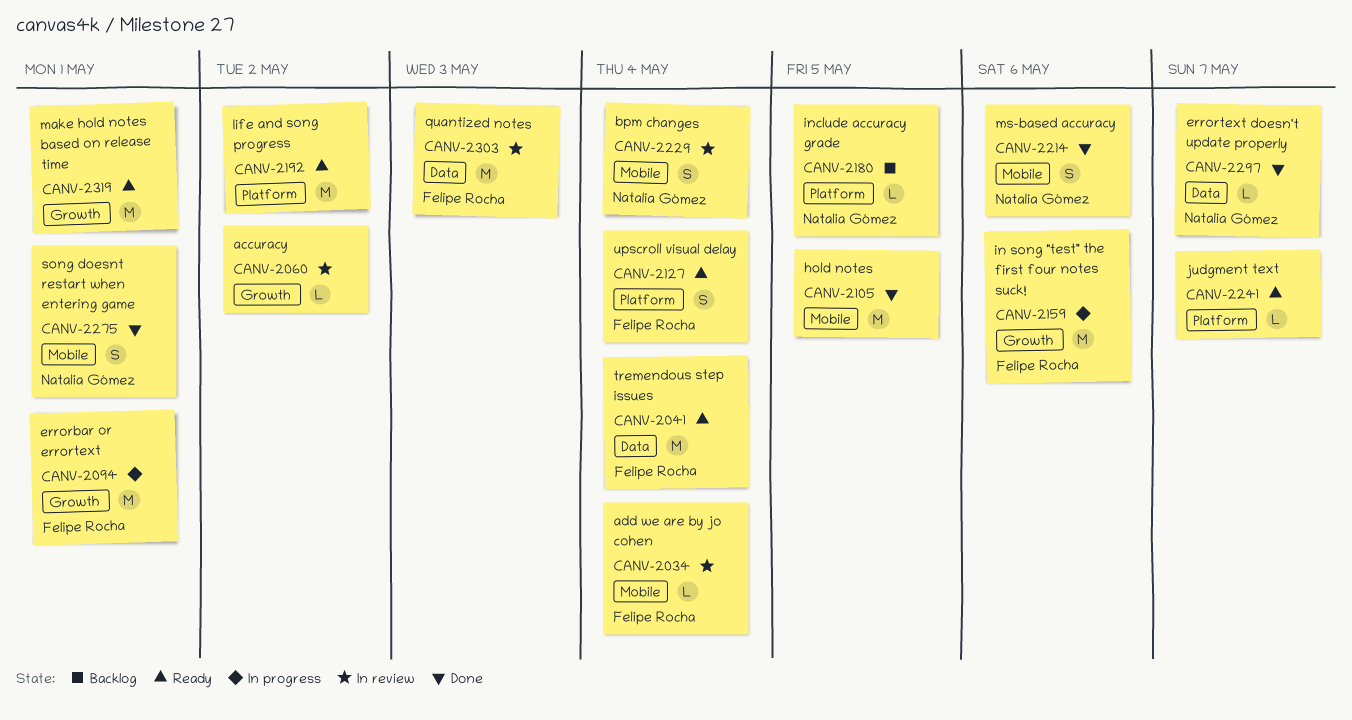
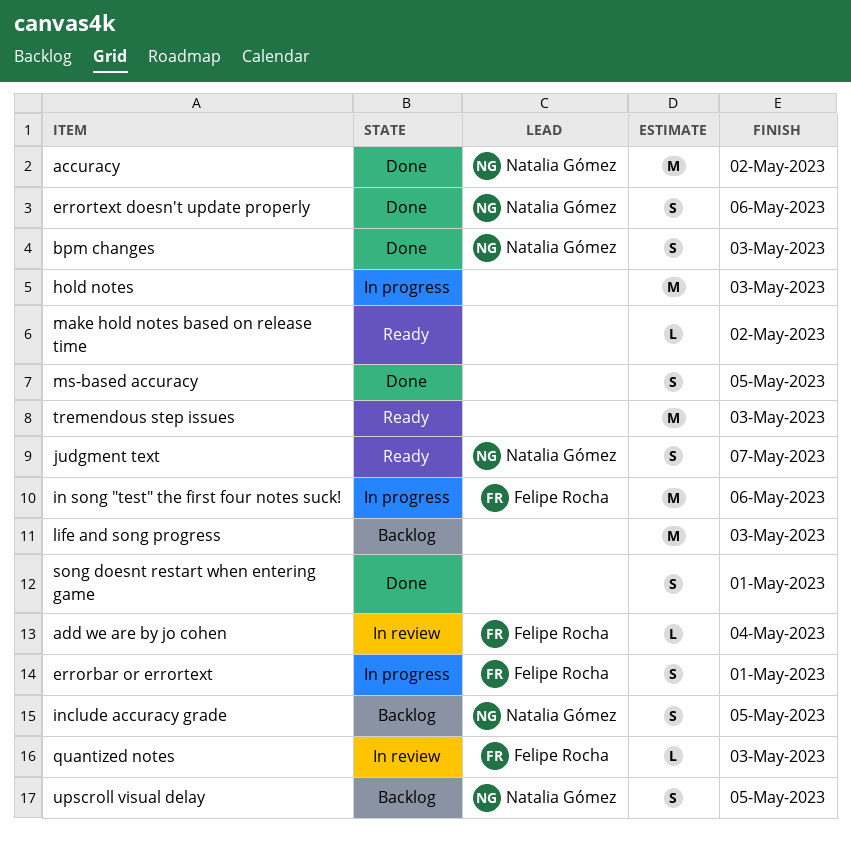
accuracy, status: In review -> Done
accuracy, owner: none -> Natalia Gómez
accuracy, estimate: L -> M
bpm changes, status: In review -> Done
bpm changes, due: May 4 -> May 3
errorbar or errortext, estimate: M -> S
errortext doesn't update properly, estimate: L -> S
errortext doesn't update properly, due: May 7 -> May 6
hold notes, status: Done -> In progress
hold notes, due: May 5 -> May 3
include accuracy grade, estimate: L -> S
judgment text, owner: none -> Natalia Gómez
judgment text, estimate: L -> S
life and song progress, status: Ready -> Backlog
life and song progress, due: May 2 -> May 3
make hold notes based on release time, estimate: M -> L
make hold notes based on release time, due: May 1 -> May 2
ms-based accuracy, owner: Natalia Gómez -> none
ms-based accuracy, due: May 6 -> May 5
quantized notes, estimate: M -> L
song doesnt restart when entering game, owner: Natalia Gómez -> none
tremendous step issues, owner: Felipe Rocha -> none
tremendous step issues, due: May 4 -> May 3
upscroll visual delay, status: Ready -> Backlog
upscroll visual delay, owner: Felipe Rocha -> Natalia Gómez
upscroll visual delay, due: May 4 -> May 5

